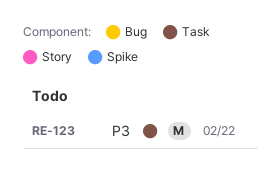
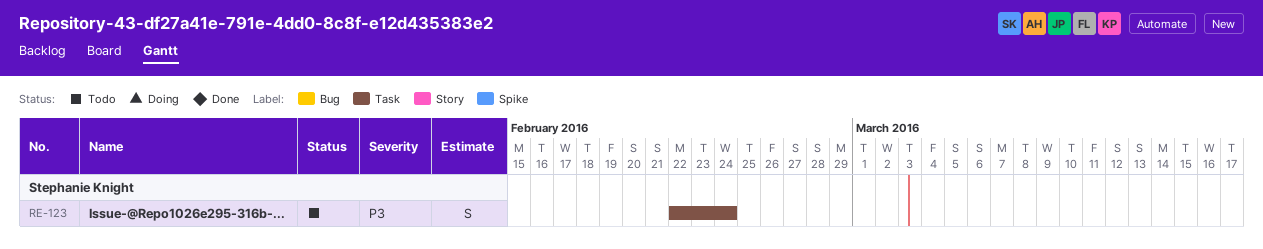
RE-123, estimate: M -> S
RE-123, due: Feb 22 -> Feb 24

